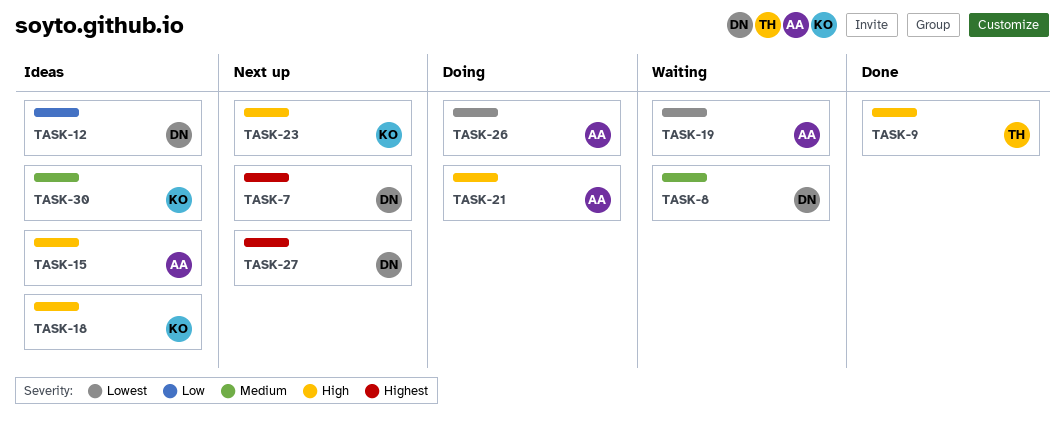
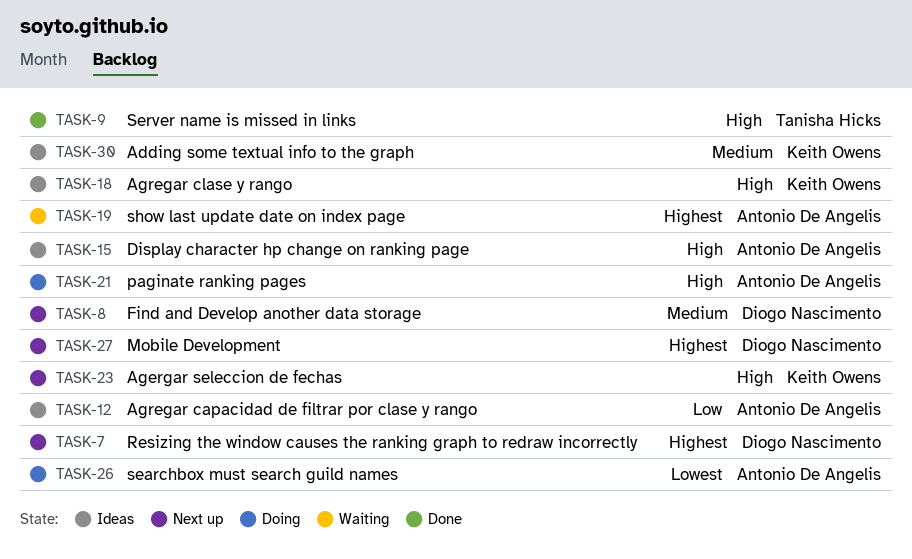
TASK-8, status: Waiting -> Next up
TASK-12, owner: Diogo Nascimento -> Antonio De Angelis
TASK-19, priority: Lowest -> Highest

